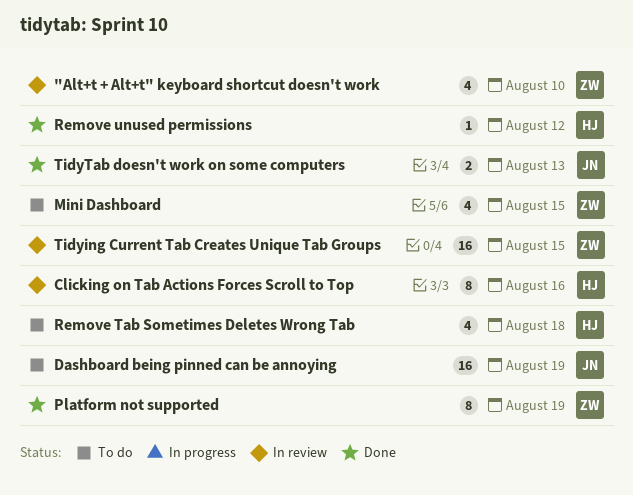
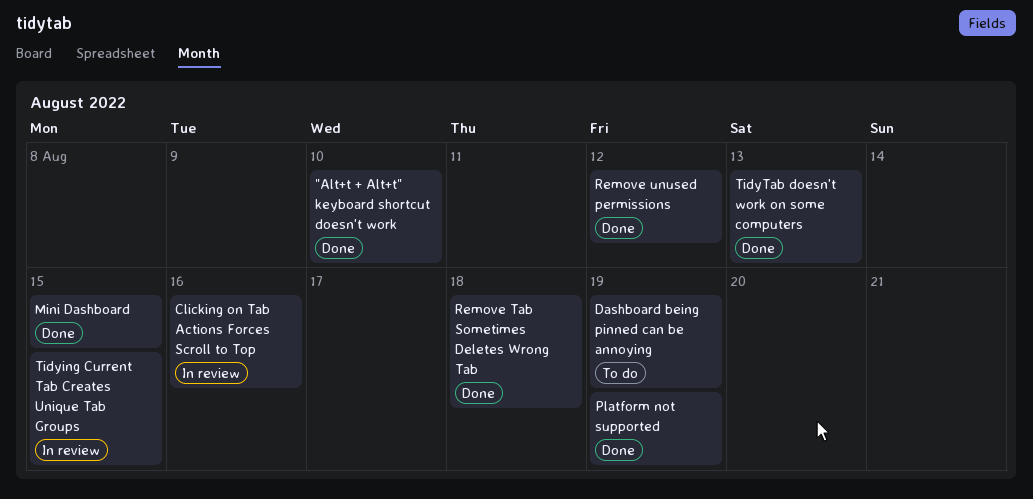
"Alt+t + Alt+t" keyboard shortcut doesn't work, status: In review -> Done
Mini Dashboard, status: To do -> Done
Remove Tab Sometimes Deletes Wrong Tab, status: To do -> Done

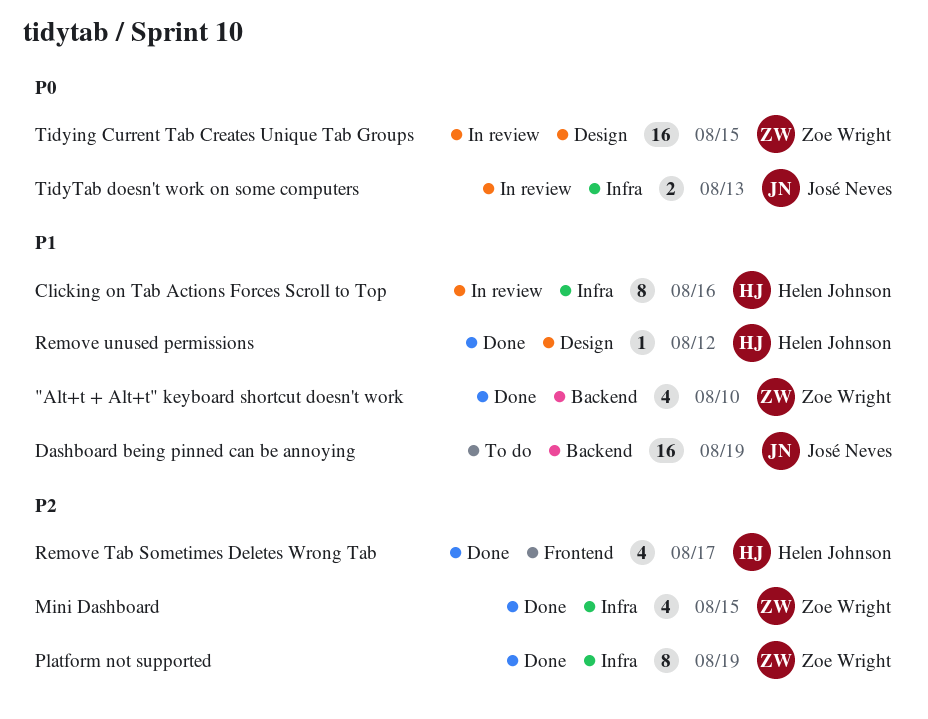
Remove Tab Sometimes Deletes Wrong Tab, due: Aug 18 -> Aug 17
TidyTab doesn't work on some computers, status: Done -> In review

